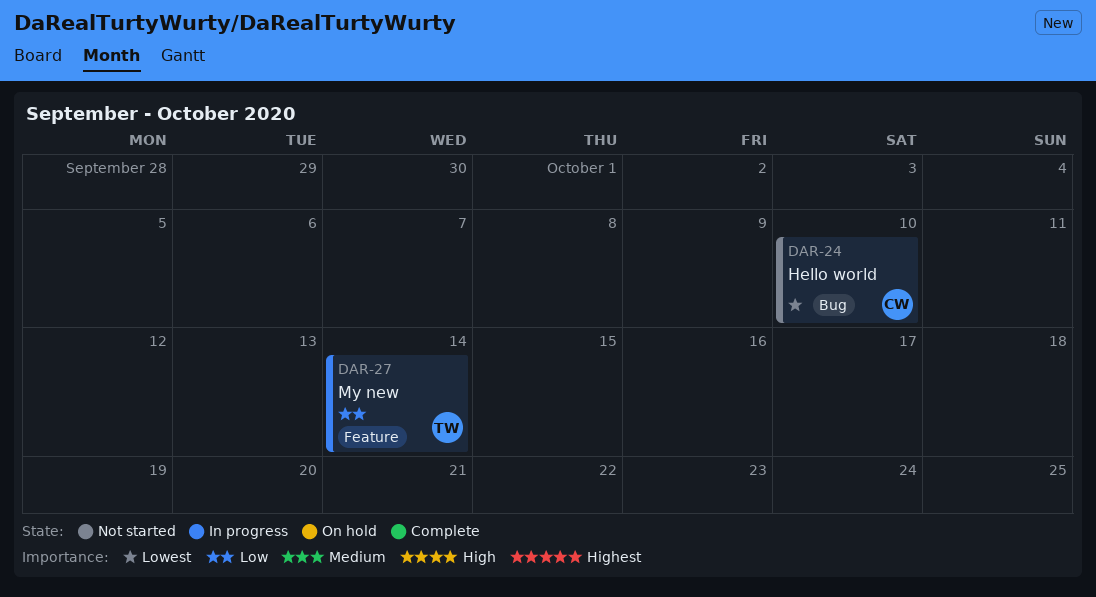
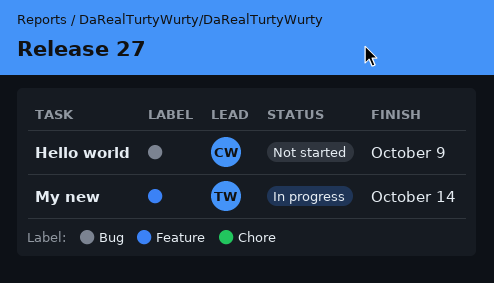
Hello world, due: Oct 10 -> Oct 9

